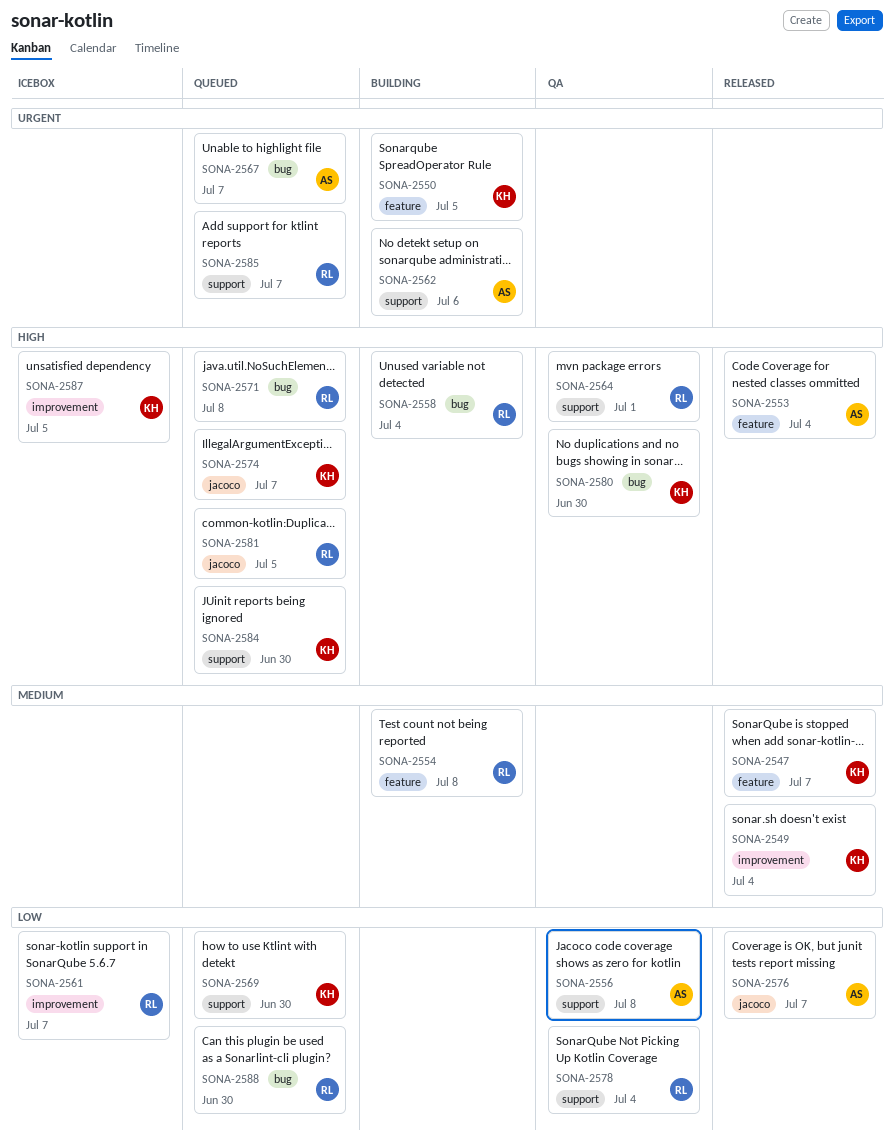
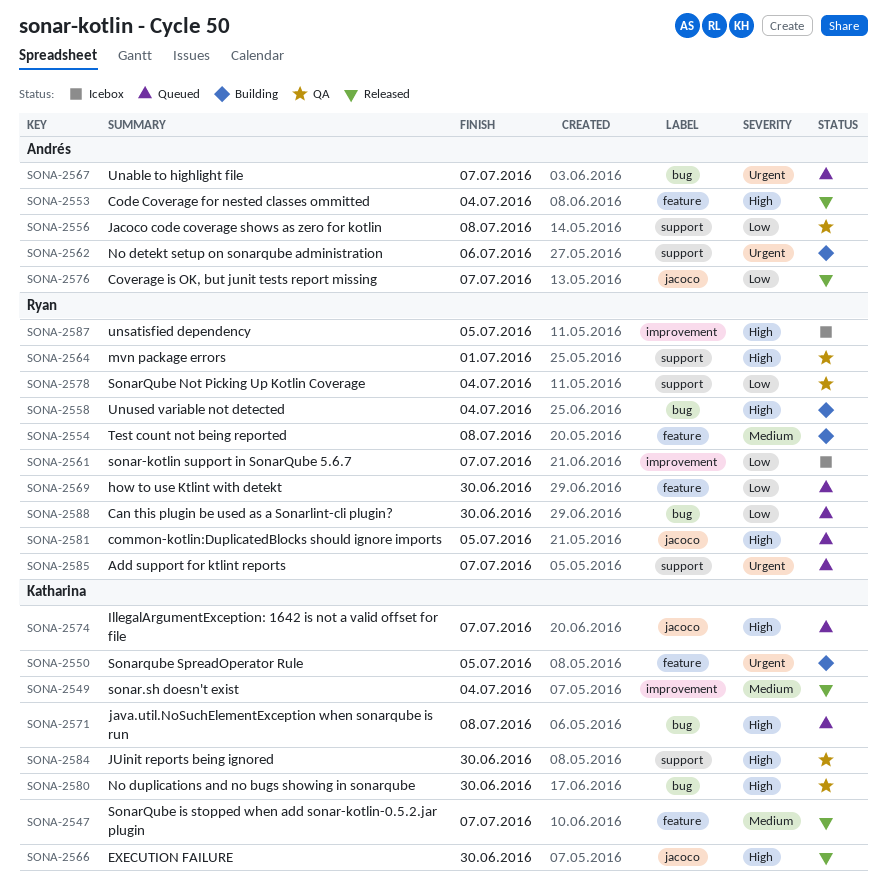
SONA-2566: none -> present
SONA-2569, owner: Katharina -> Ryan
SONA-2569, label: support -> feature
SONA-2571, owner: Ryan -> Katharina
SONA-2584, status: Queued -> QA
SONA-2587, owner: Katharina -> Ryan

